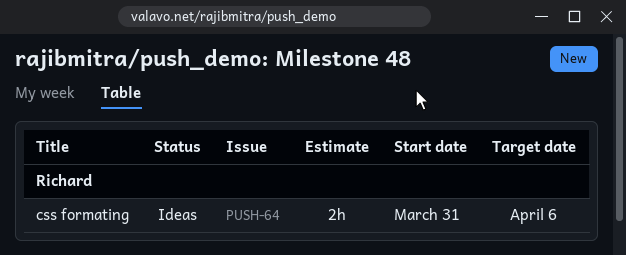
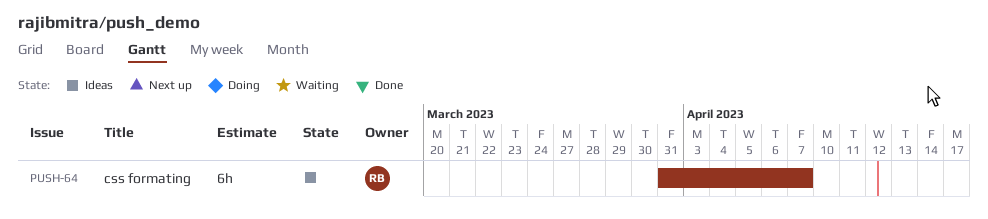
PUSH-64, estimate: 2h -> 6h
PUSH-64, due: Apr 6 -> Apr 7

